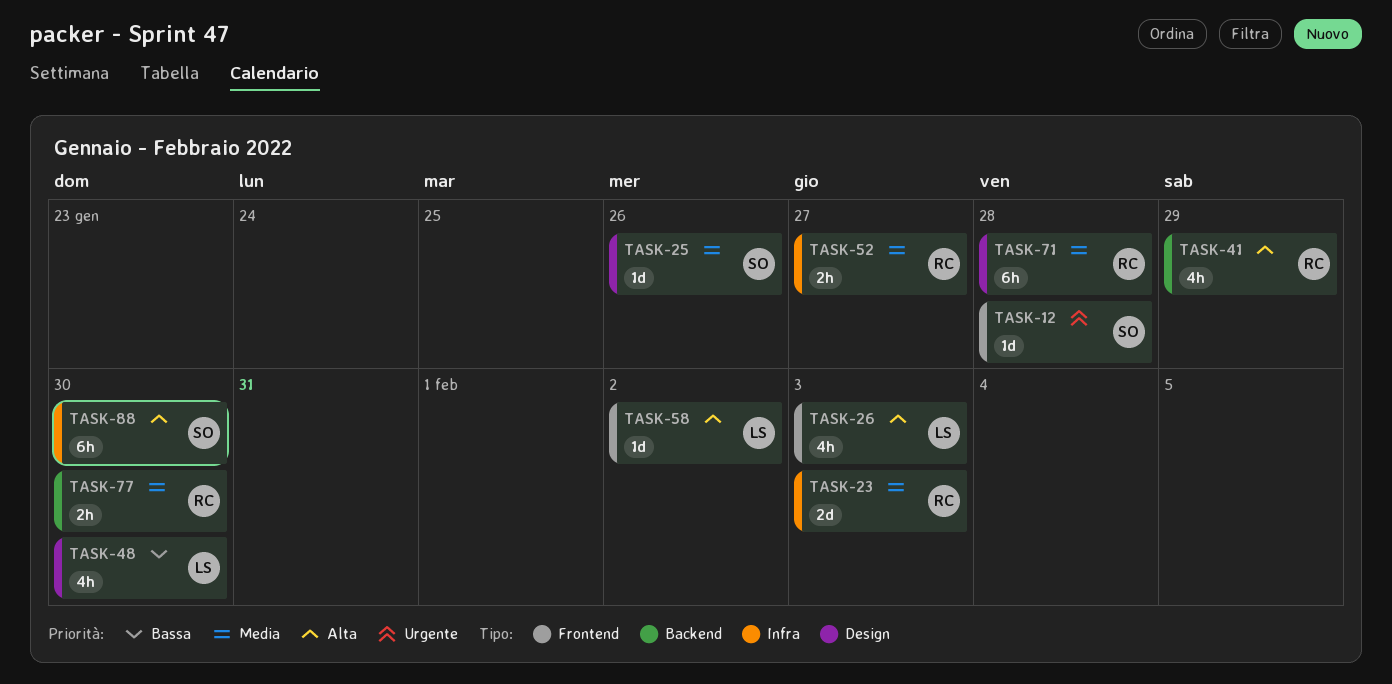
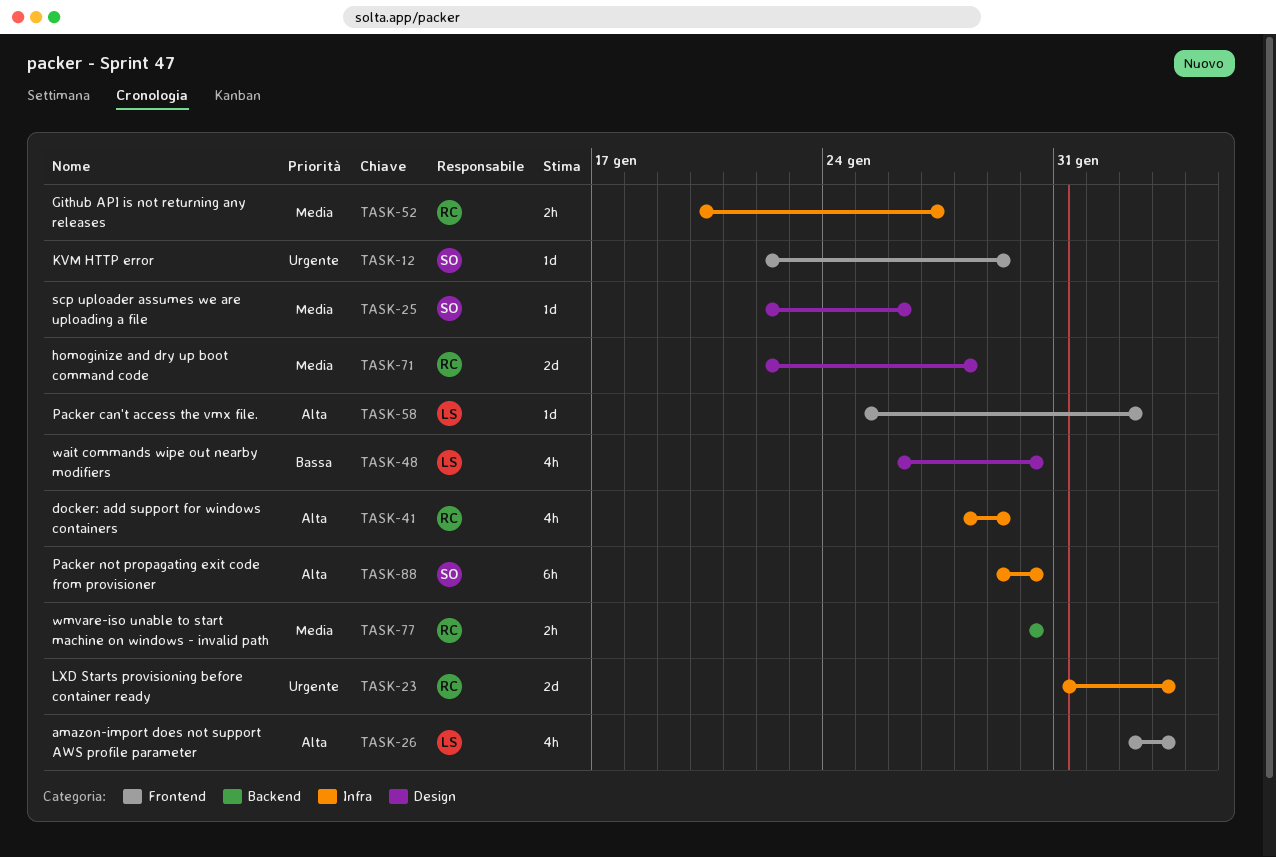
TASK-12, due: Jan 28 -> Jan 29
TASK-23, priority: Media -> Urgente
TASK-41, label: Backend -> Infra
TASK-71, estimate: 6h -> 2d

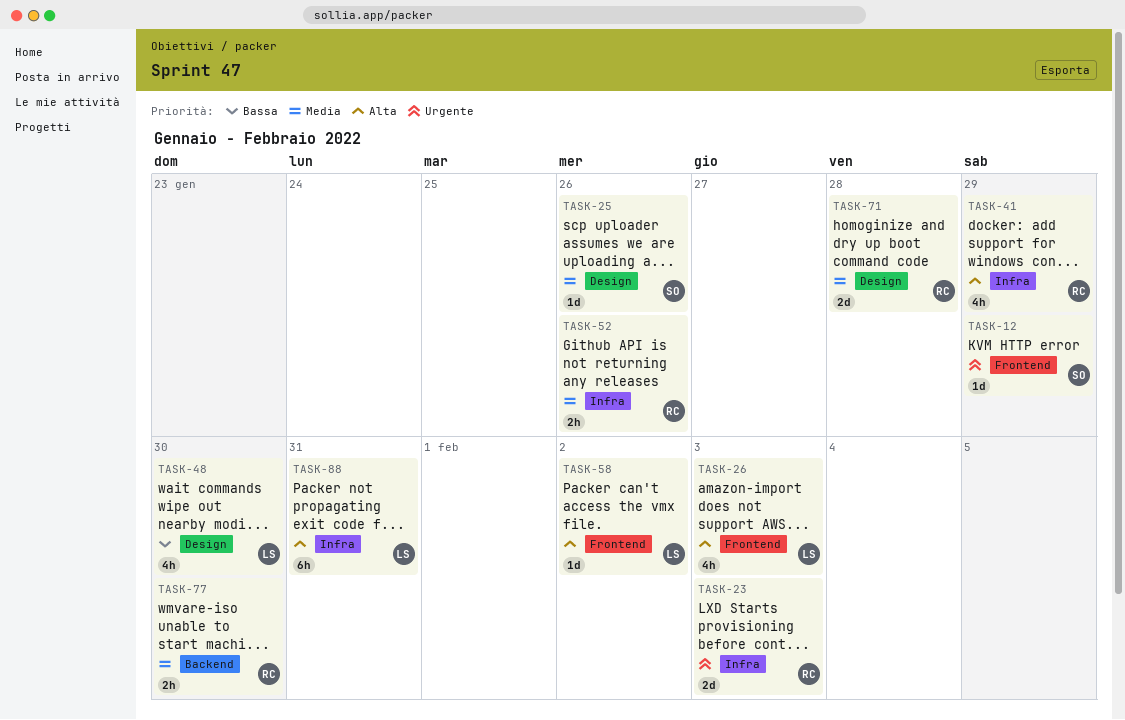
TASK-52, due: Jan 27 -> Jan 26
TASK-88, owner: SO -> LS
TASK-88, due: Jan 30 -> Jan 31

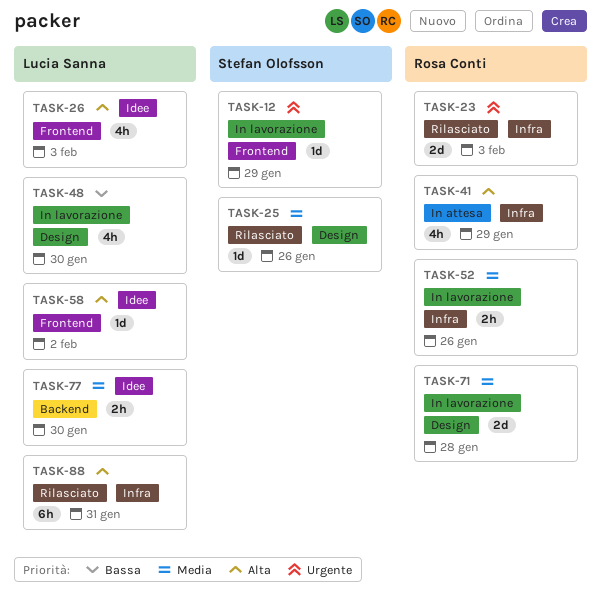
TASK-77, owner: Rosa Conti -> Lucia Sanna

